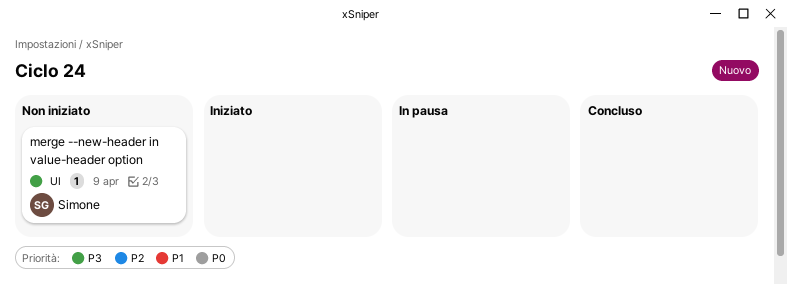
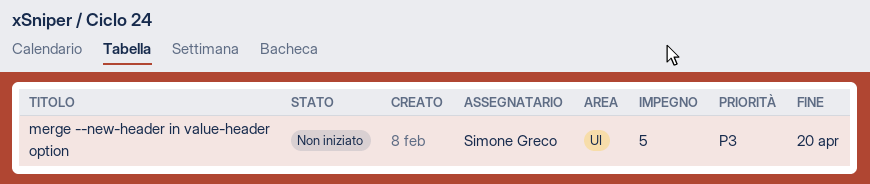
merge --new-header in value-header option, estimate: 1 -> 5
merge --new-header in value-header option, due: Apr 9 -> Apr 20

